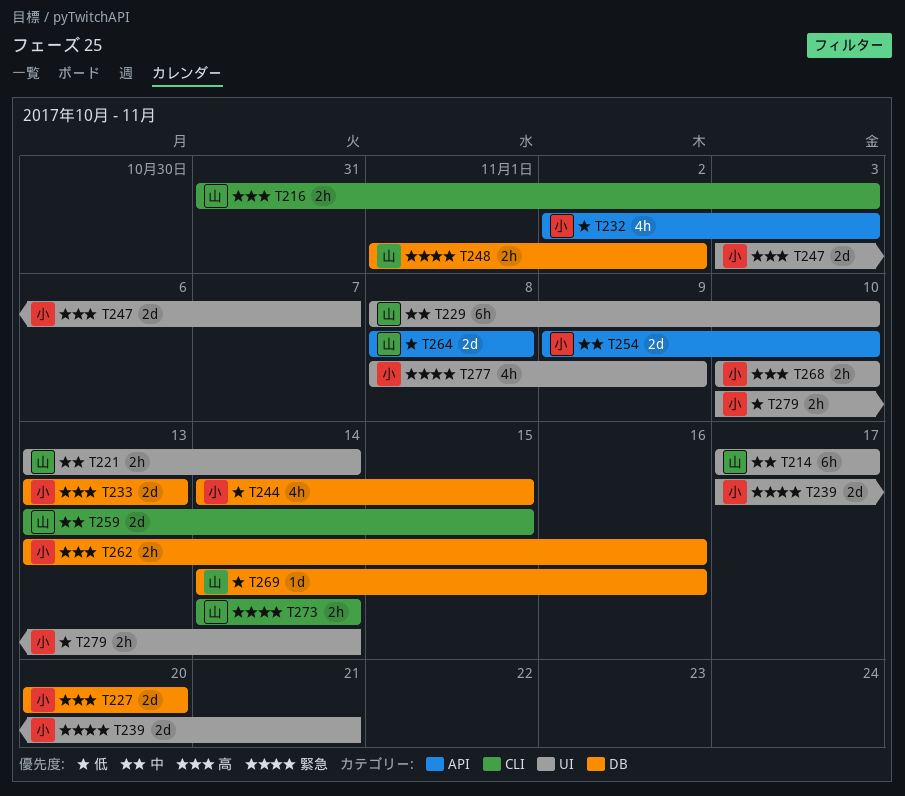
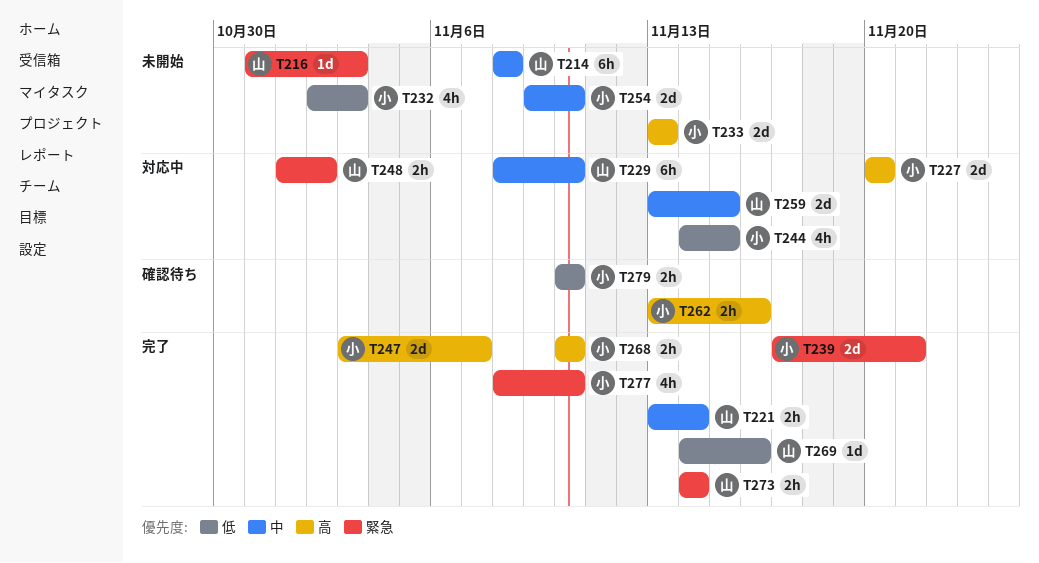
T214, start: Nov 17 -> Nov 8
T214, due: Nov 17 -> Nov 8
T216, priority: 高 -> 緊急
T216, estimate: 2h -> 1d
T264: present -> none
T277, due: Nov 9 -> Nov 10
T279, due: Nov 14 -> Nov 10

